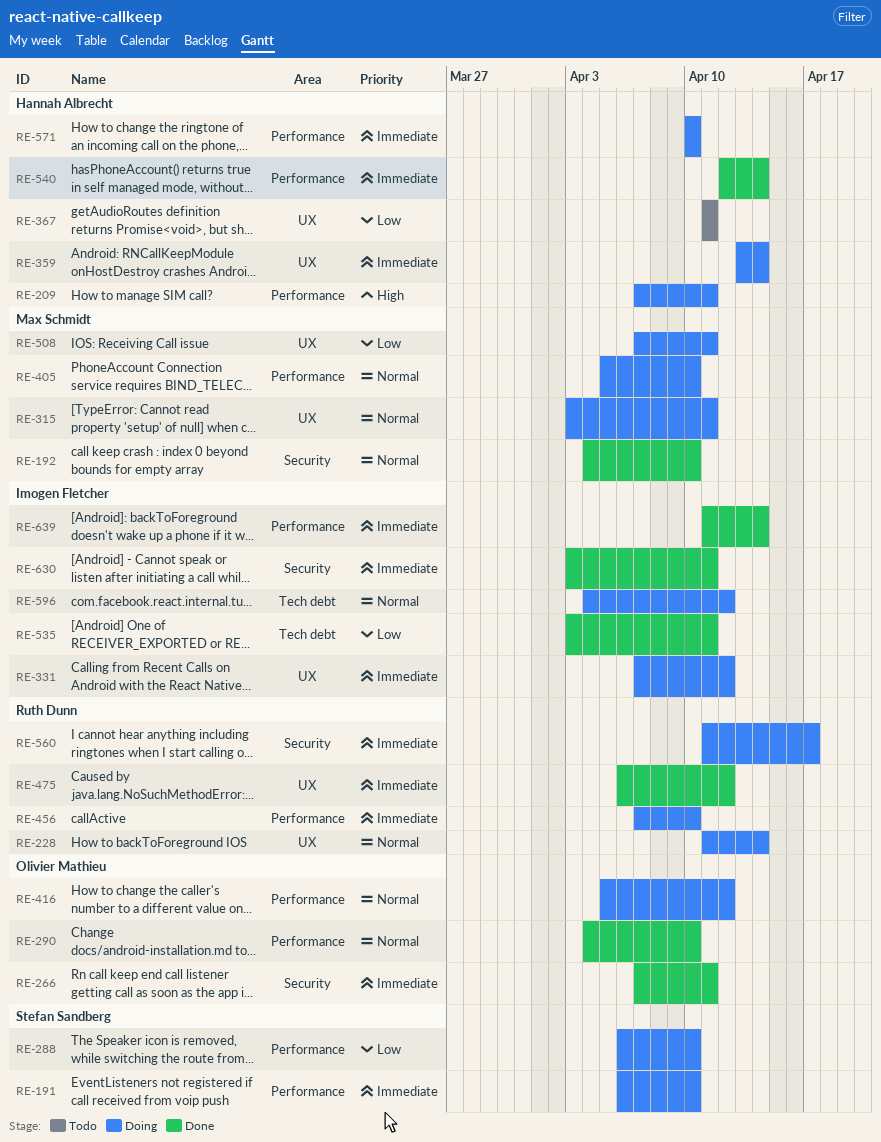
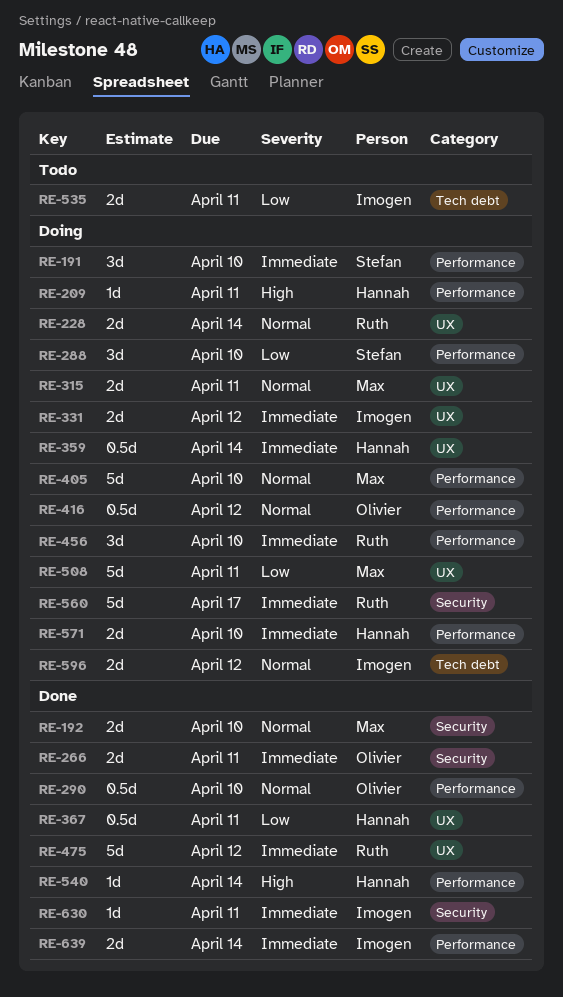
RE-367, status: Todo -> Done
RE-535, status: Done -> Todo
RE-540, priority: Immediate -> High

